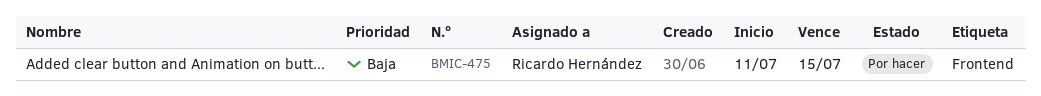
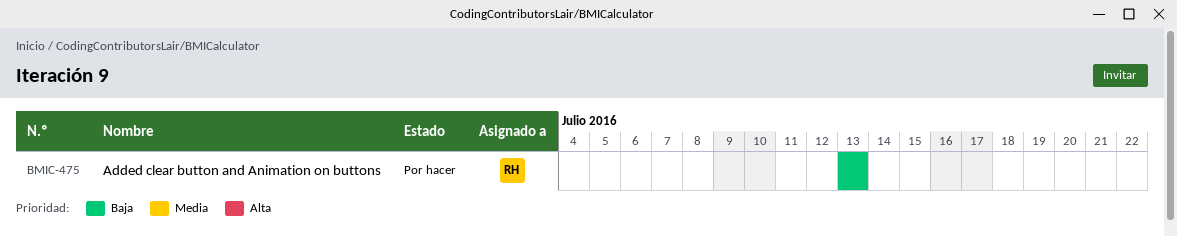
BMIC-475, start: Jul 11 -> Jul 13
BMIC-475, due: Jul 15 -> Jul 13

